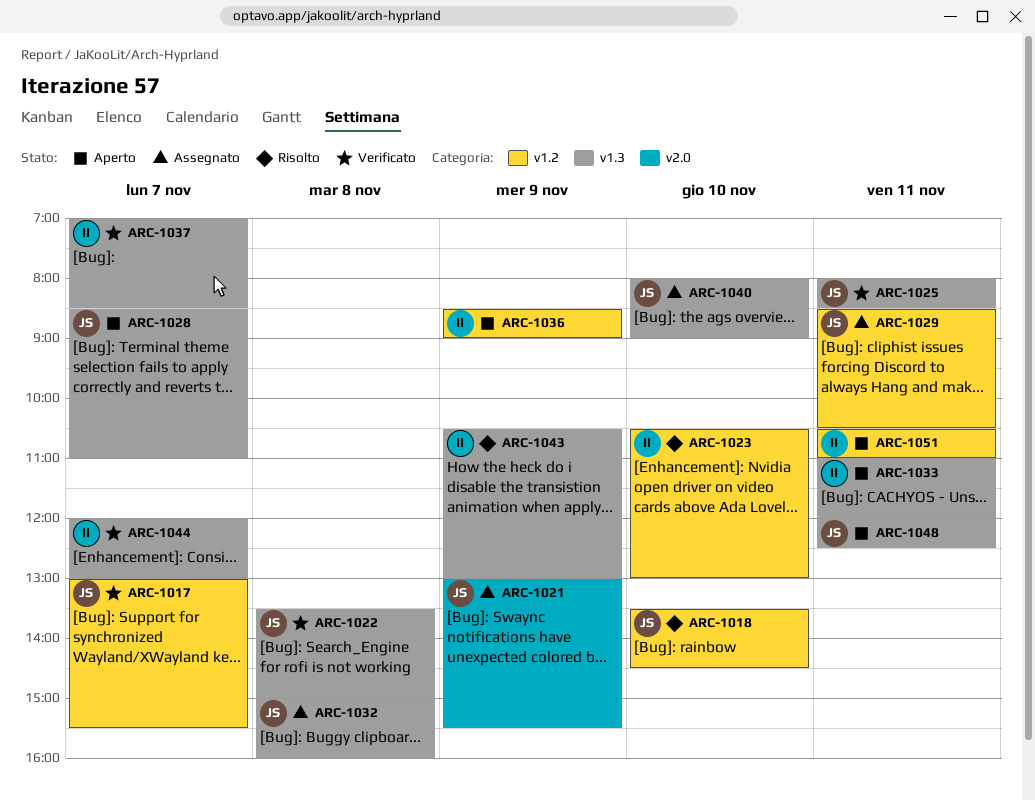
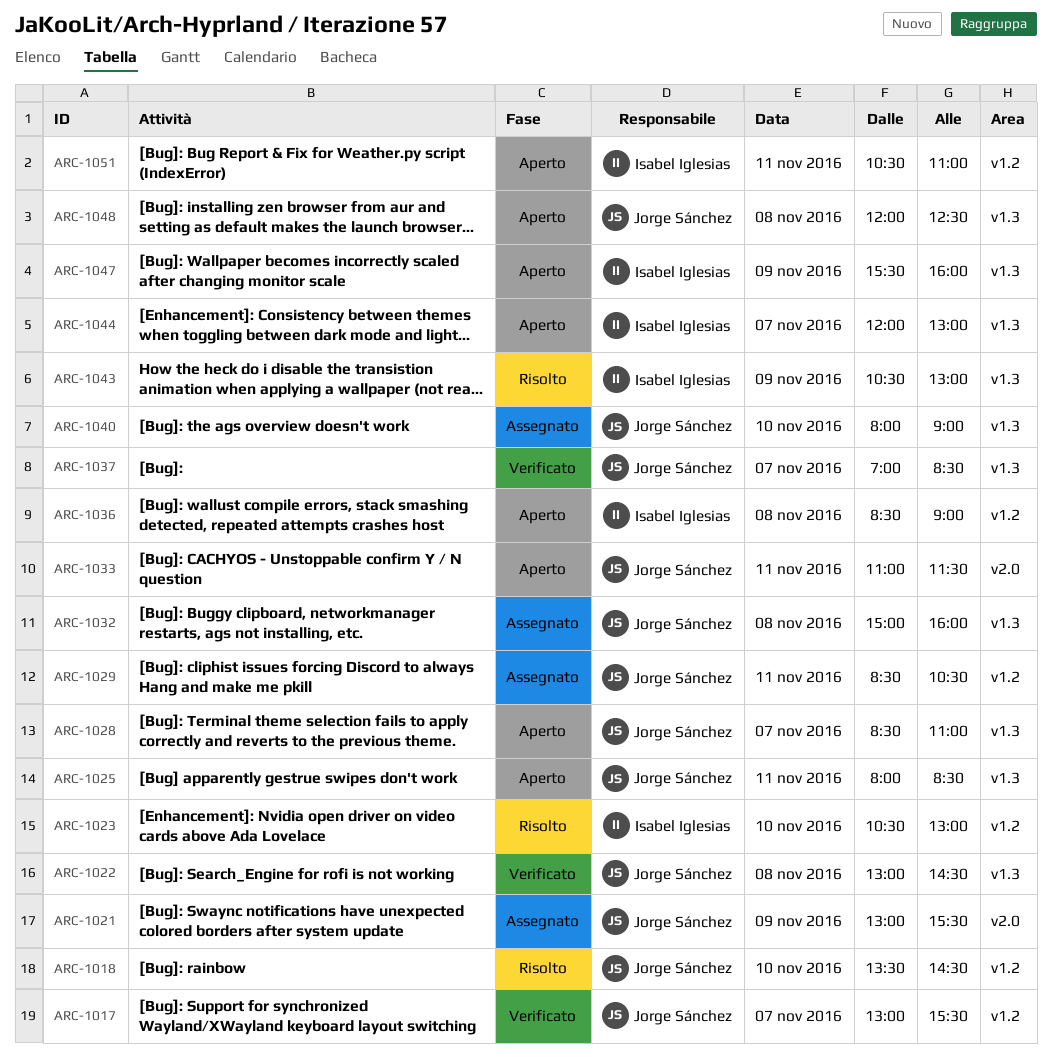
ARC-1022, begins: 13:30 -> 13:00
ARC-1022, ends: 15:00 -> 14:30
ARC-1025, status: Verificato -> Aperto
ARC-1033, owner: Isabel Iglesias -> Jorge Sánchez
ARC-1033, label: v1.3 -> v2.0
ARC-1033, ends: 12:00 -> 11:30
ARC-1036, day: Nov 9 -> Nov 8
ARC-1037, owner: Isabel Iglesias -> Jorge Sánchez
ARC-1044, status: Verificato -> Aperto
ARC-1047: none -> present
ARC-1048, day: Nov 11 -> Nov 8

